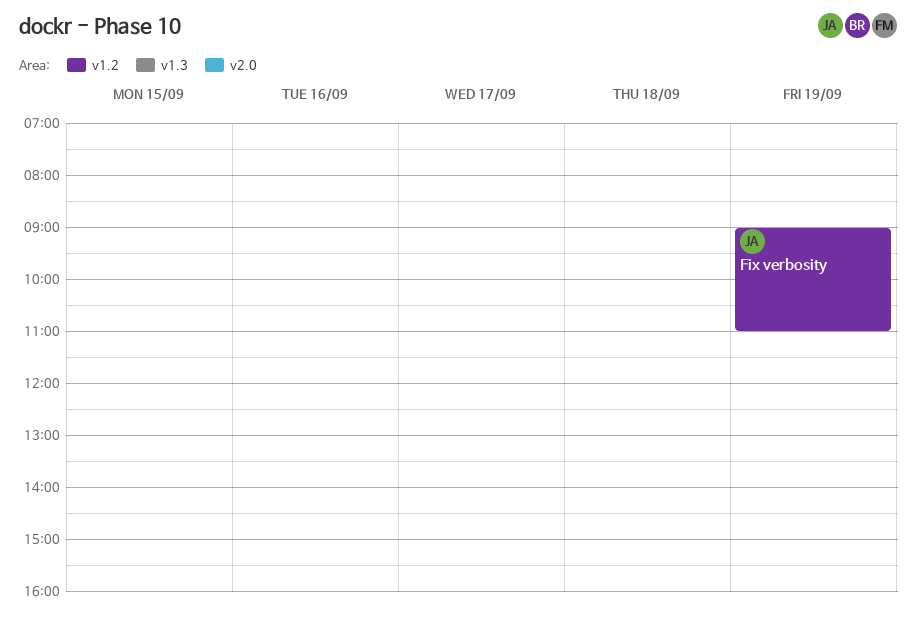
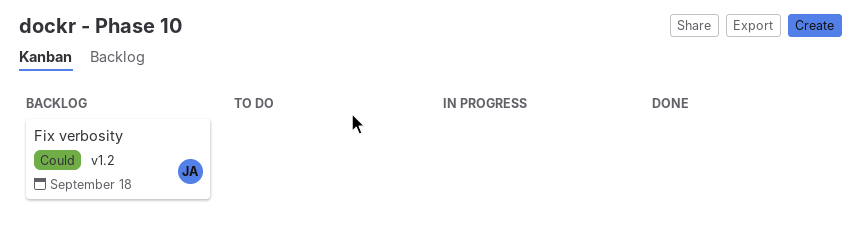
Fix verbosity, day: Sep 19 -> Sep 18

